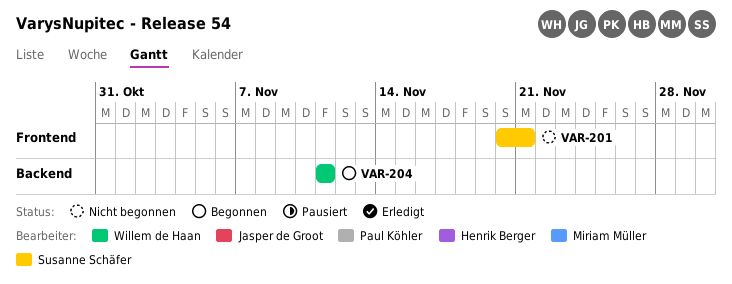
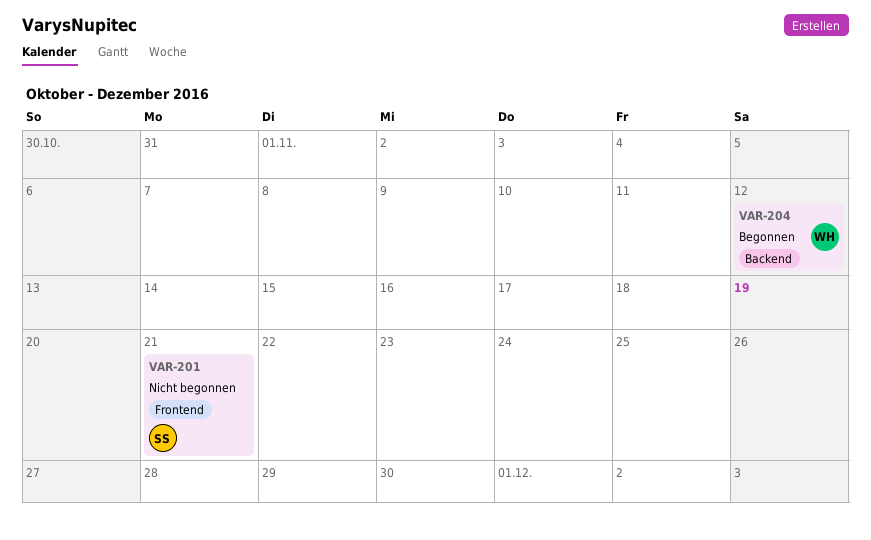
VAR-204, due: Nov 11 -> Nov 12

